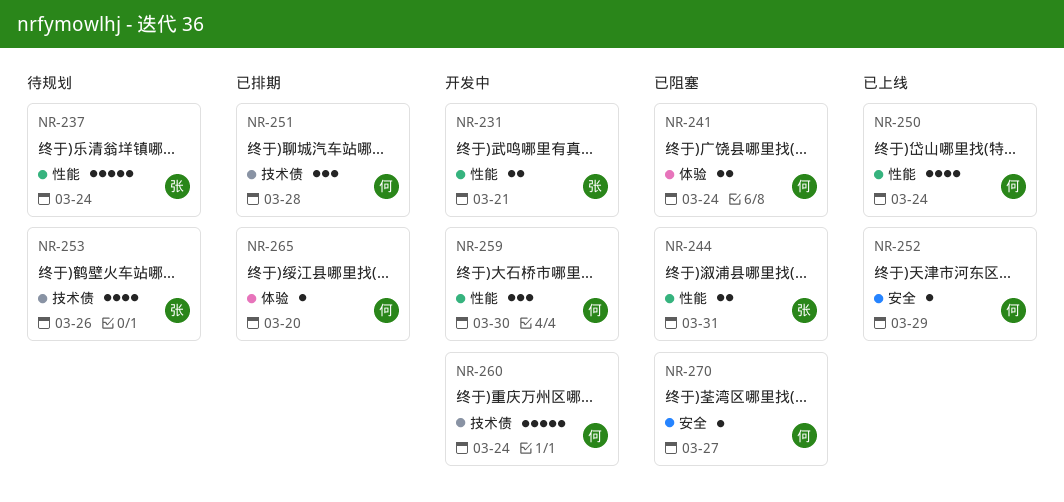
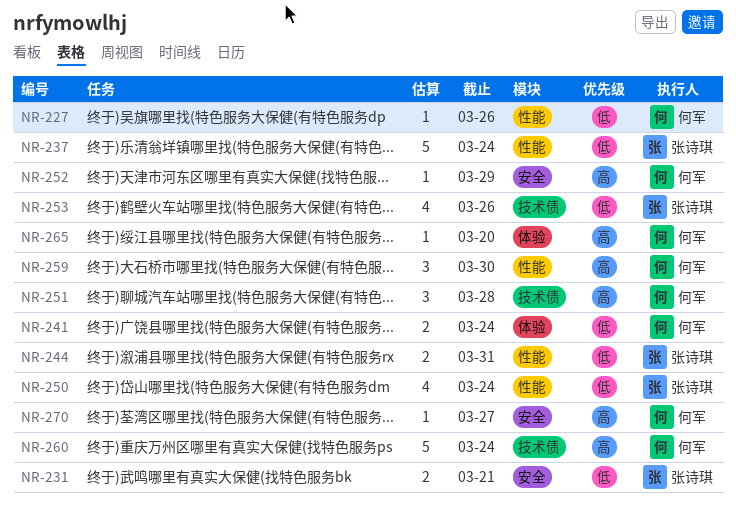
NR-227: none -> present
NR-231, label: 性能 -> 安全
NR-250, owner: 何军 -> 张诗琪

